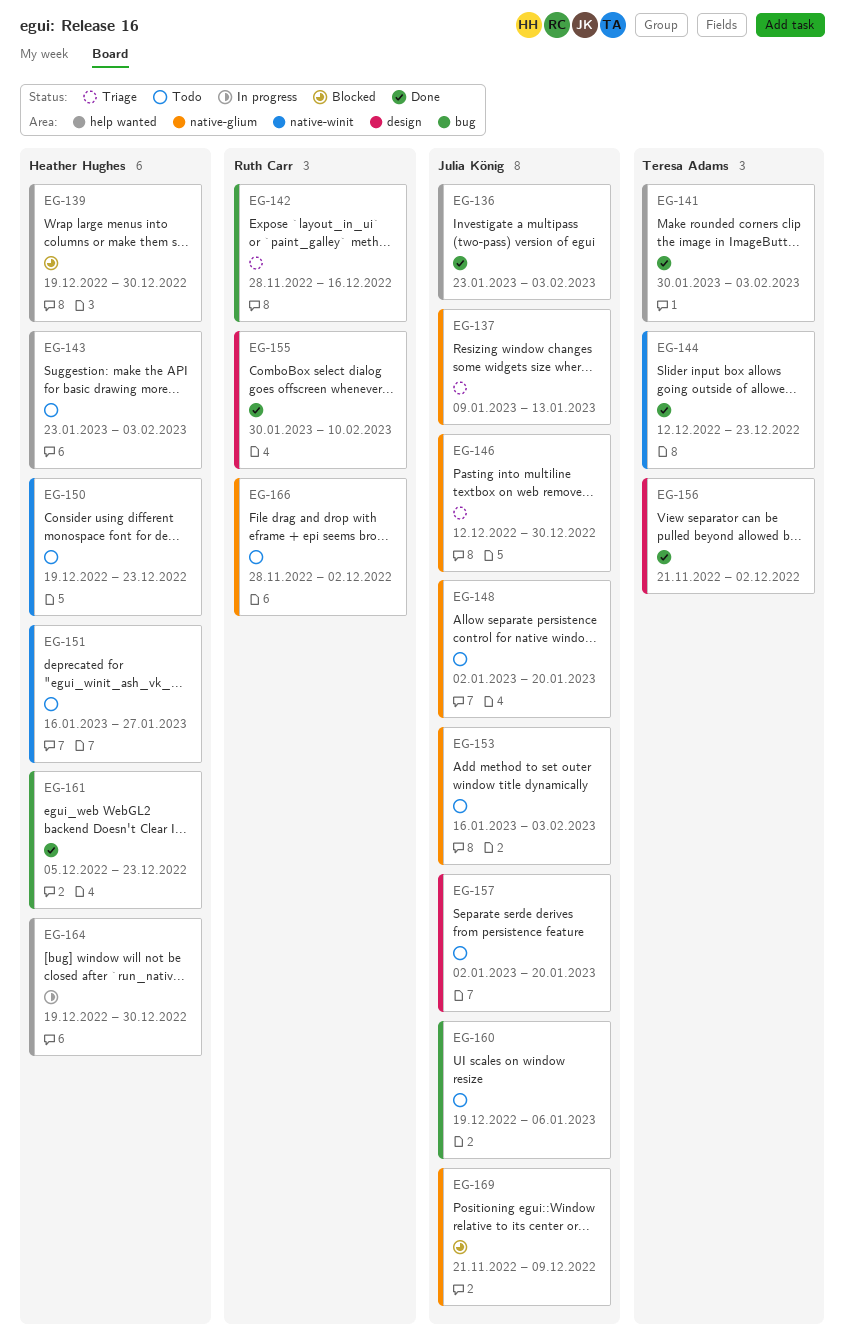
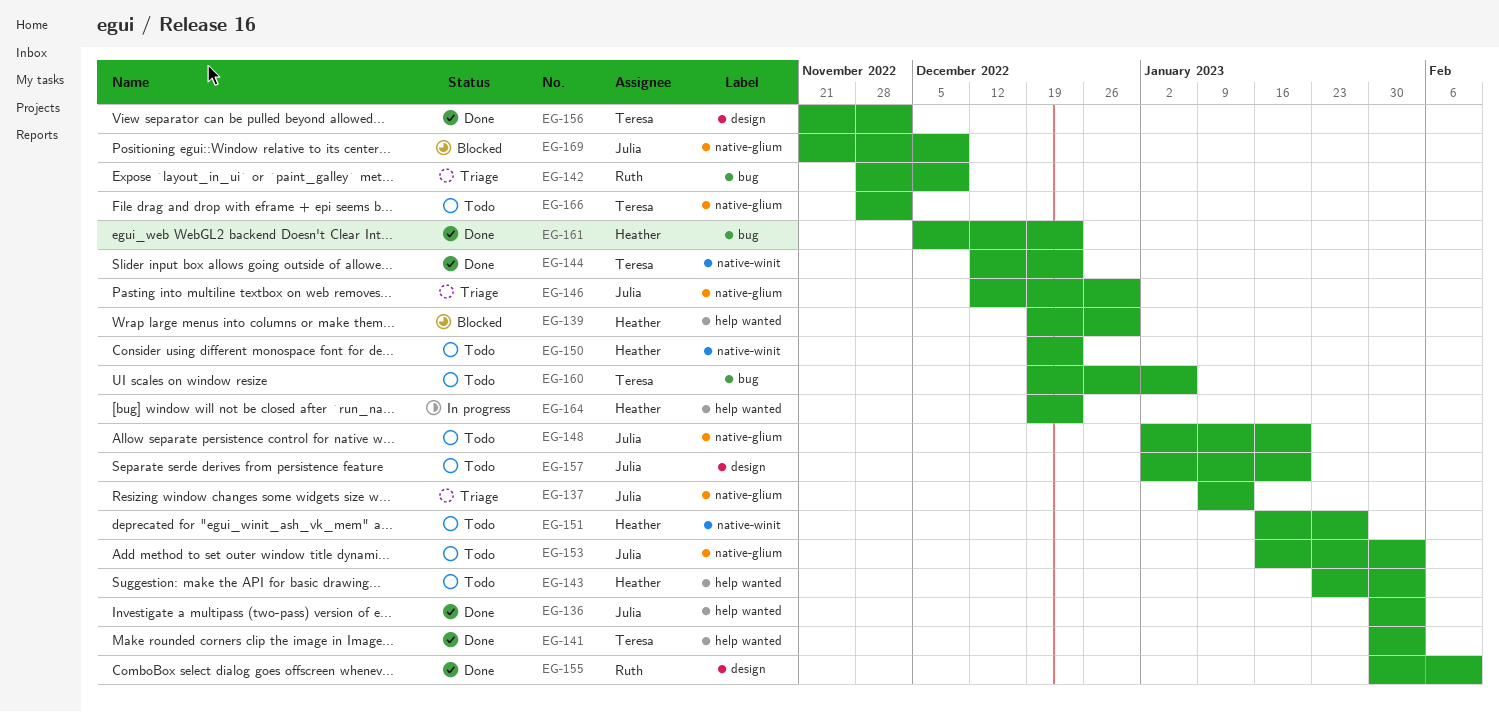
EG-136, start: Jan 23 -> Jan 30
EG-142, due: Dec 16 -> Dec 9
EG-160, owner: Julia König -> Teresa Adams
EG-164, due: Dec 30 -> Dec 23
EG-166, owner: Ruth Carr -> Teresa Adams

